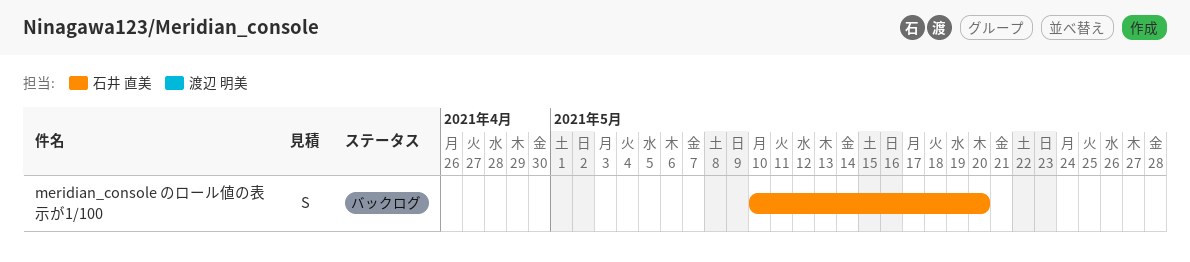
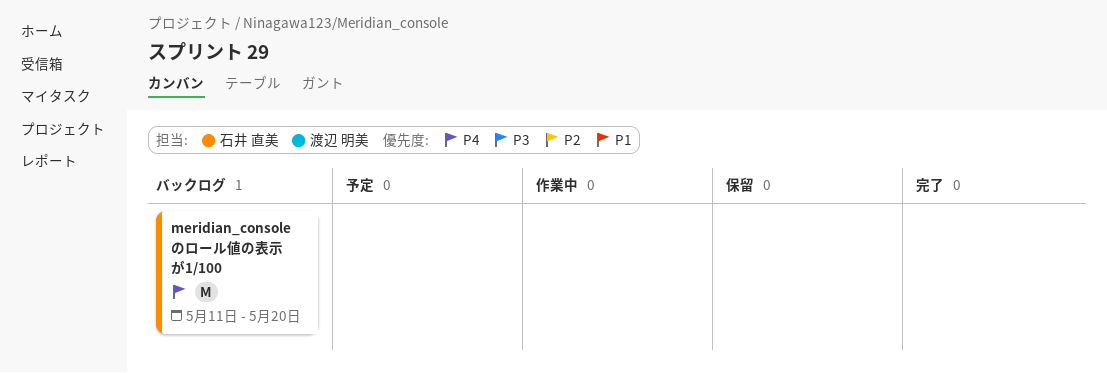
meridian_console のロール値の表示が1/100, estimate: S -> M
meridian_console のロール値の表示が1/100, start: May 10 -> May 11

